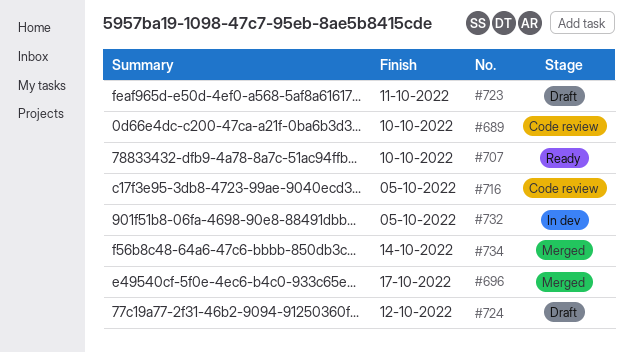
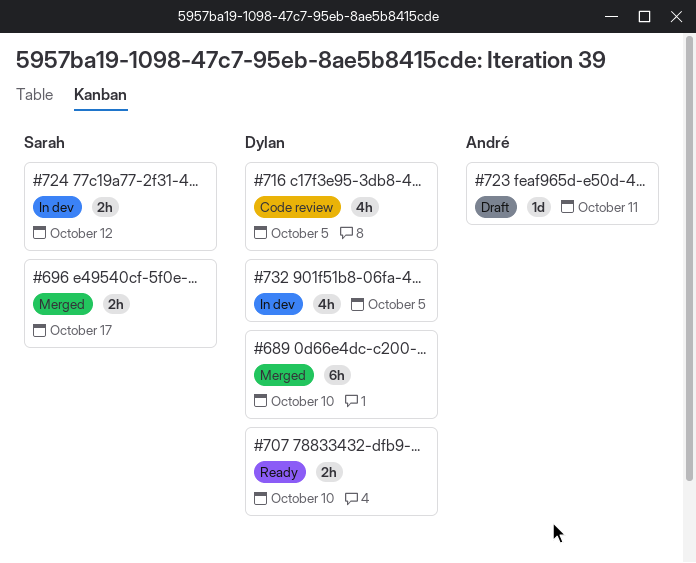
#689, status: Code review -> Merged
#724, status: Draft -> In dev
#734: present -> none

